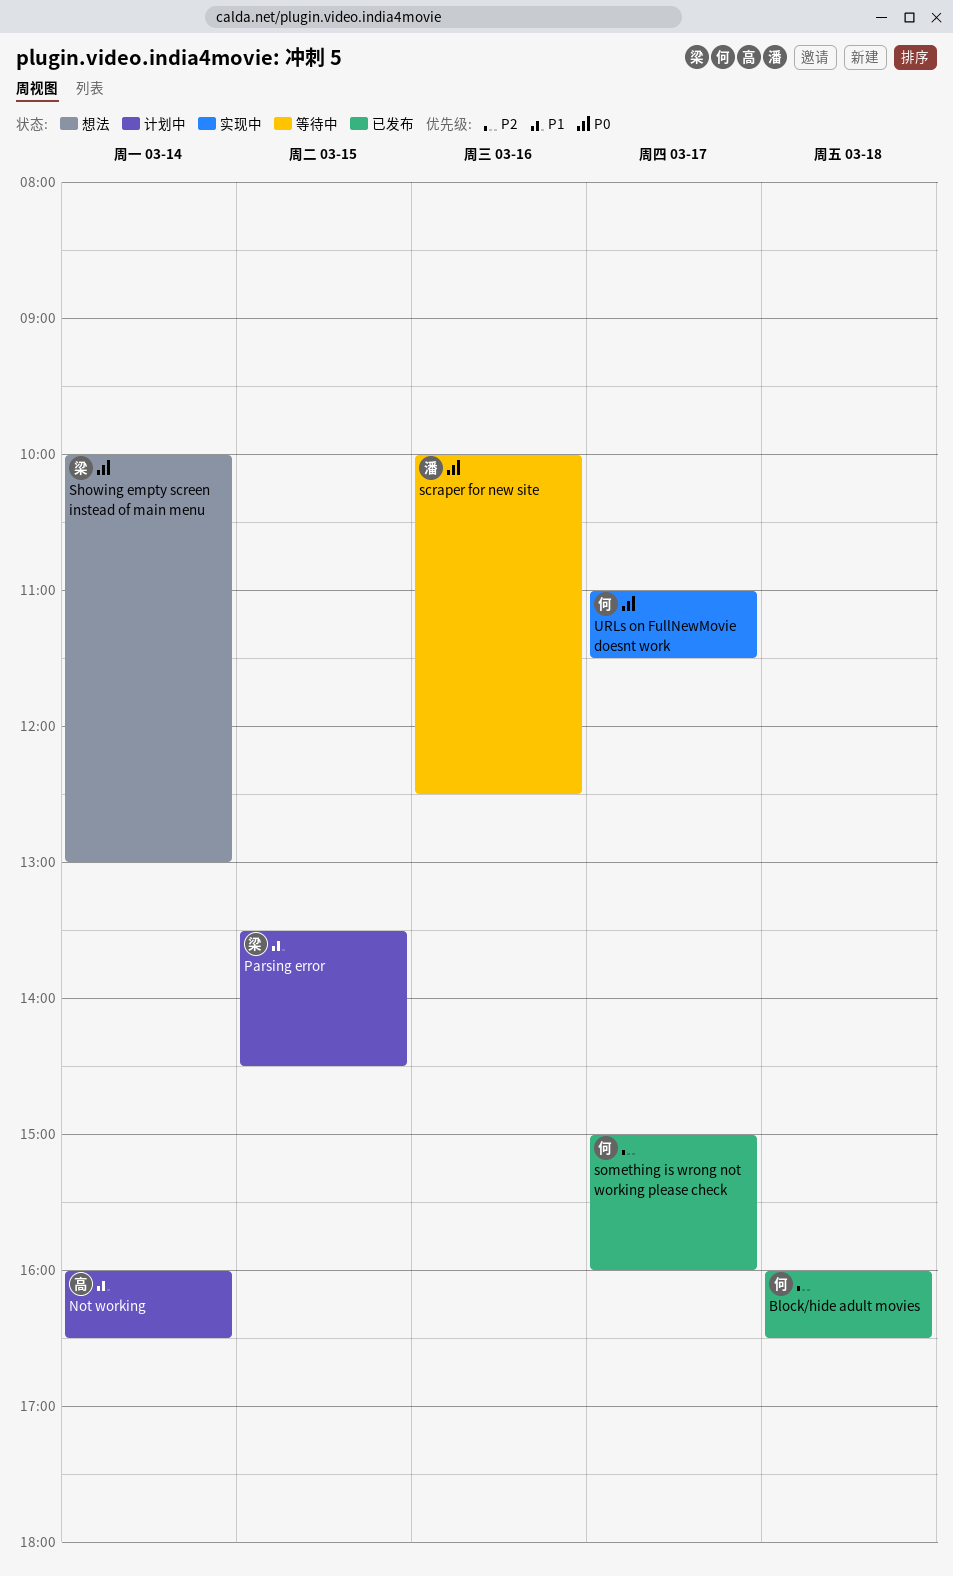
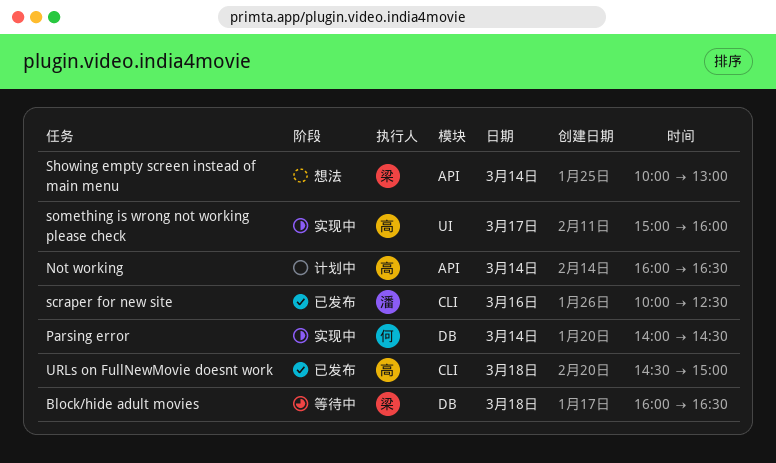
Block/hide adult movies, status: 已发布 -> 等待中
Block/hide adult movies, owner: 何 -> 梁
Parsing error, status: 计划中 -> 实现中
Parsing error, owner: 梁 -> 何
Parsing error, day: Mar 15 -> Mar 14
Parsing error, begins: 13:30 -> 14:00
scraper for new site, status: 等待中 -> 已发布
something is wrong not working please check, status: 已发布 -> 实现中
something is wrong not working please check, owner: 何 -> 高
URLs on FullNewMovie doesnt work, status: 实现中 -> 已发布
URLs on FullNewMovie doesnt work, owner: 何 -> 高
URLs on FullNewMovie doesnt work, day: Mar 17 -> Mar 18
URLs on FullNewMovie doesnt work, begins: 11:00 -> 14:30
URLs on FullNewMovie doesnt work, ends: 11:30 -> 15:00

